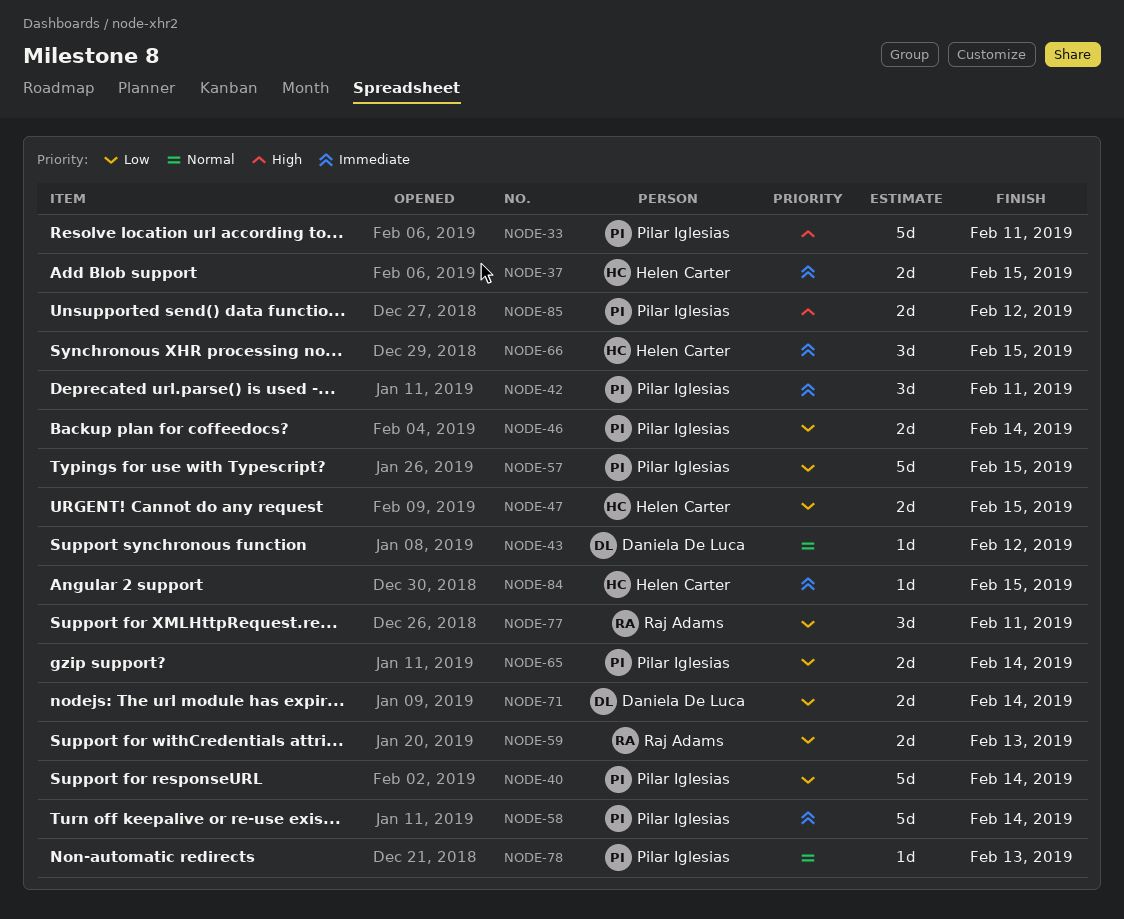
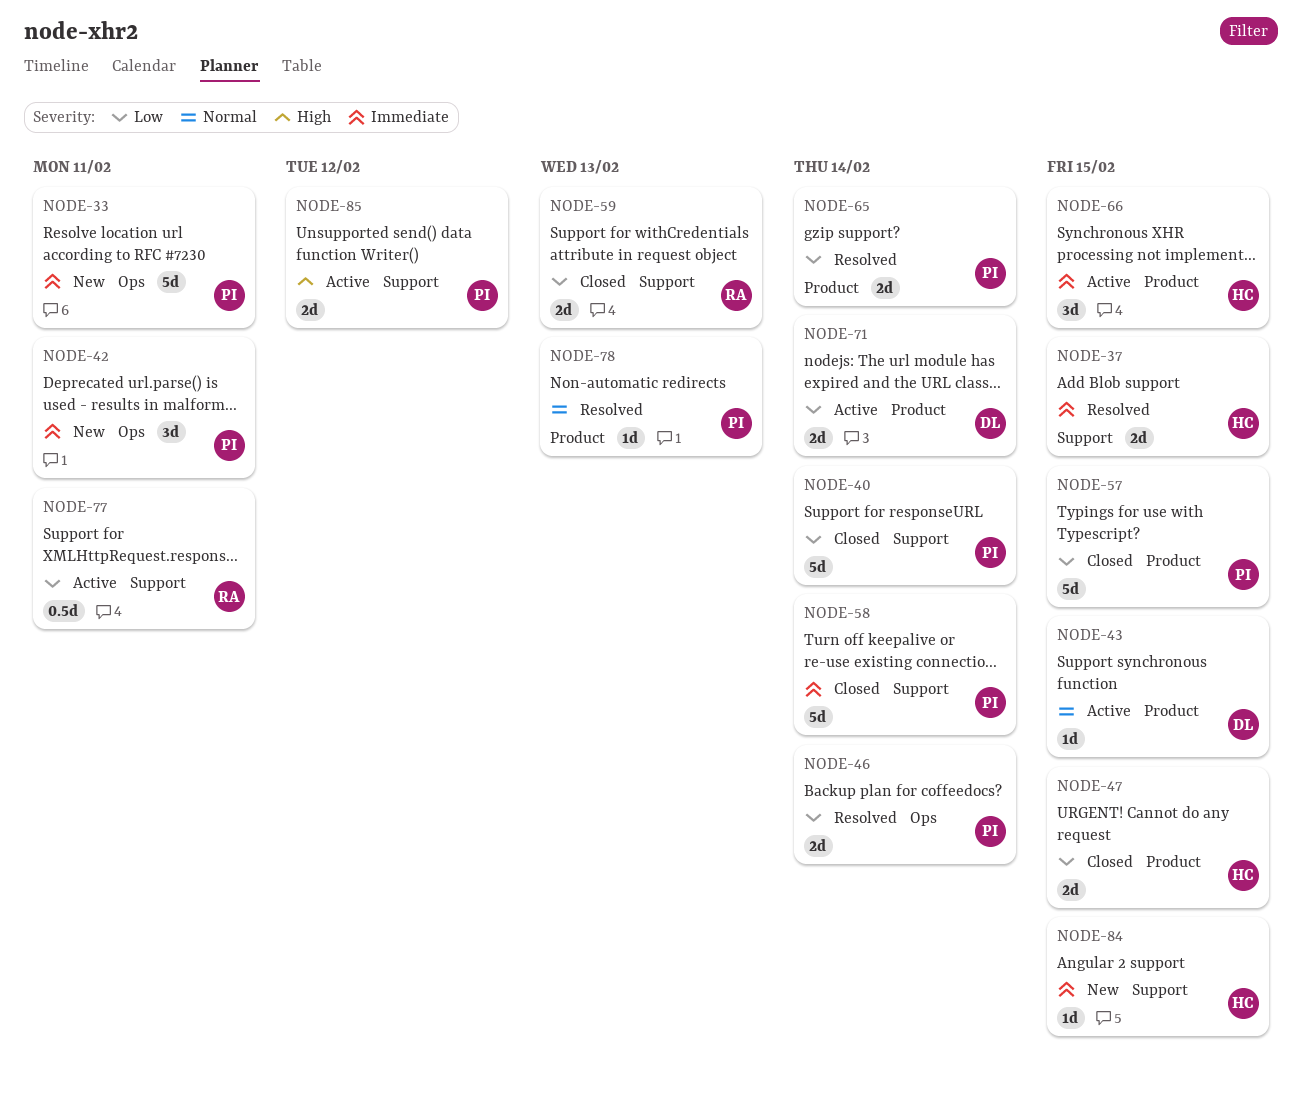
NODE-33, priority: High -> Immediate
NODE-43, due: Feb 12 -> Feb 15
NODE-77, estimate: 3d -> 0.5d

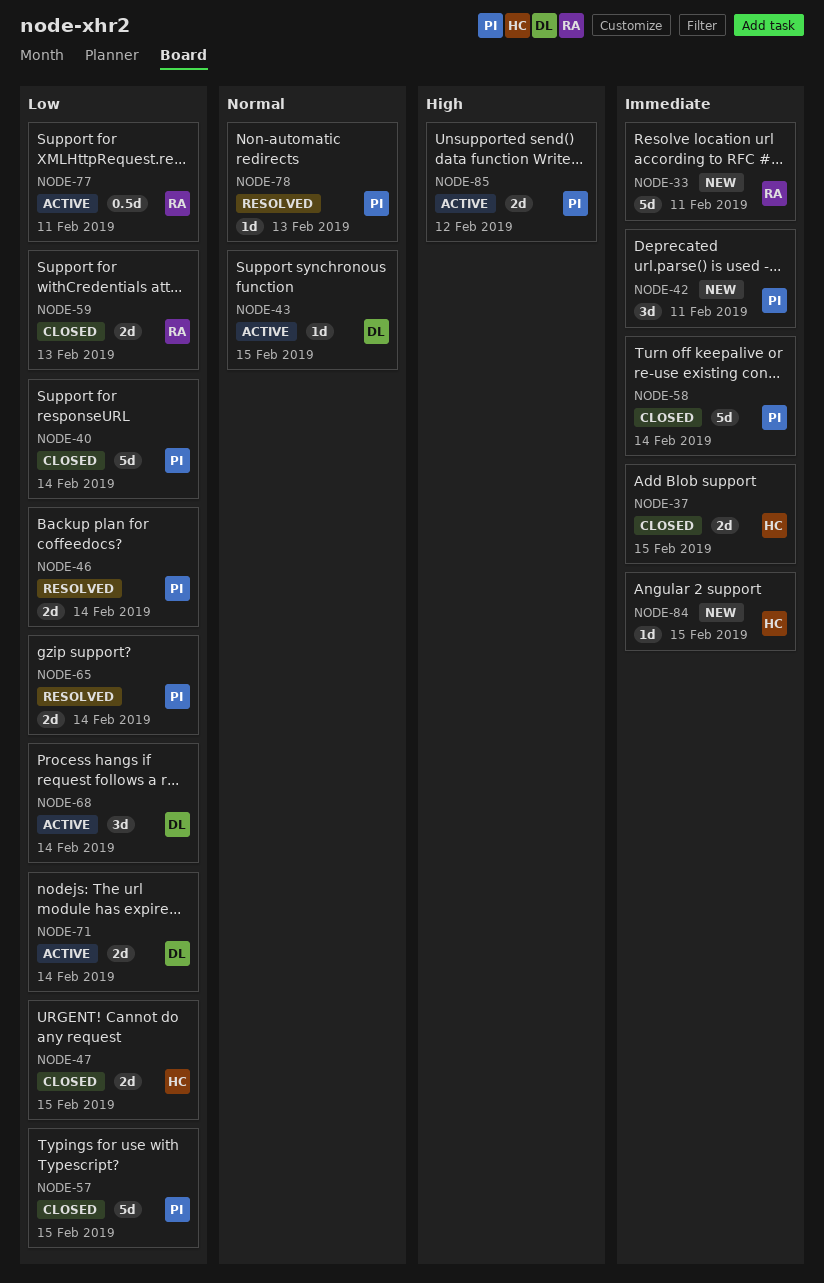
NODE-33, owner: PI -> RA
NODE-37, status: Resolved -> Closed
NODE-66: present -> none
NODE-68: none -> present

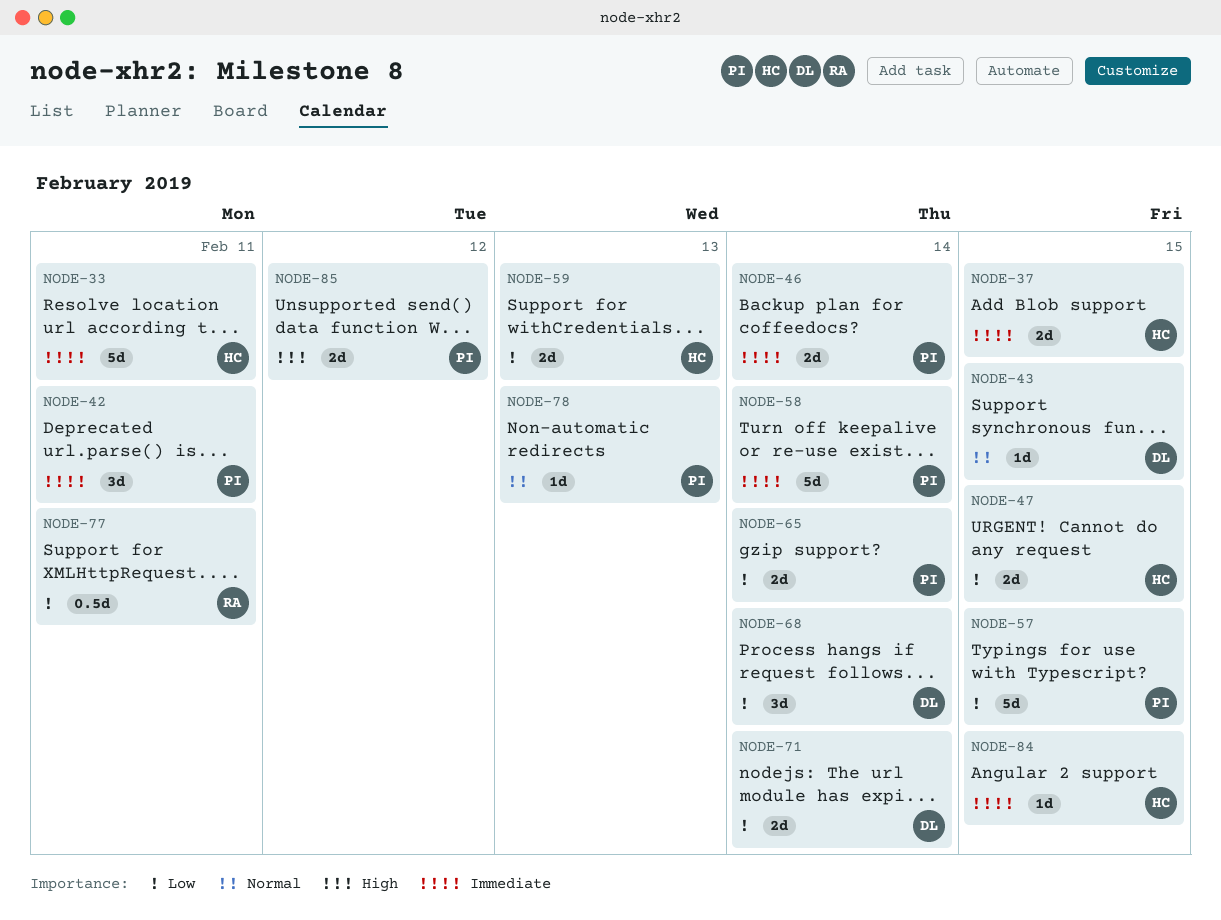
NODE-33, owner: RA -> HC
NODE-40: present -> none
NODE-46, priority: Low -> Immediate
NODE-59, owner: RA -> HC

